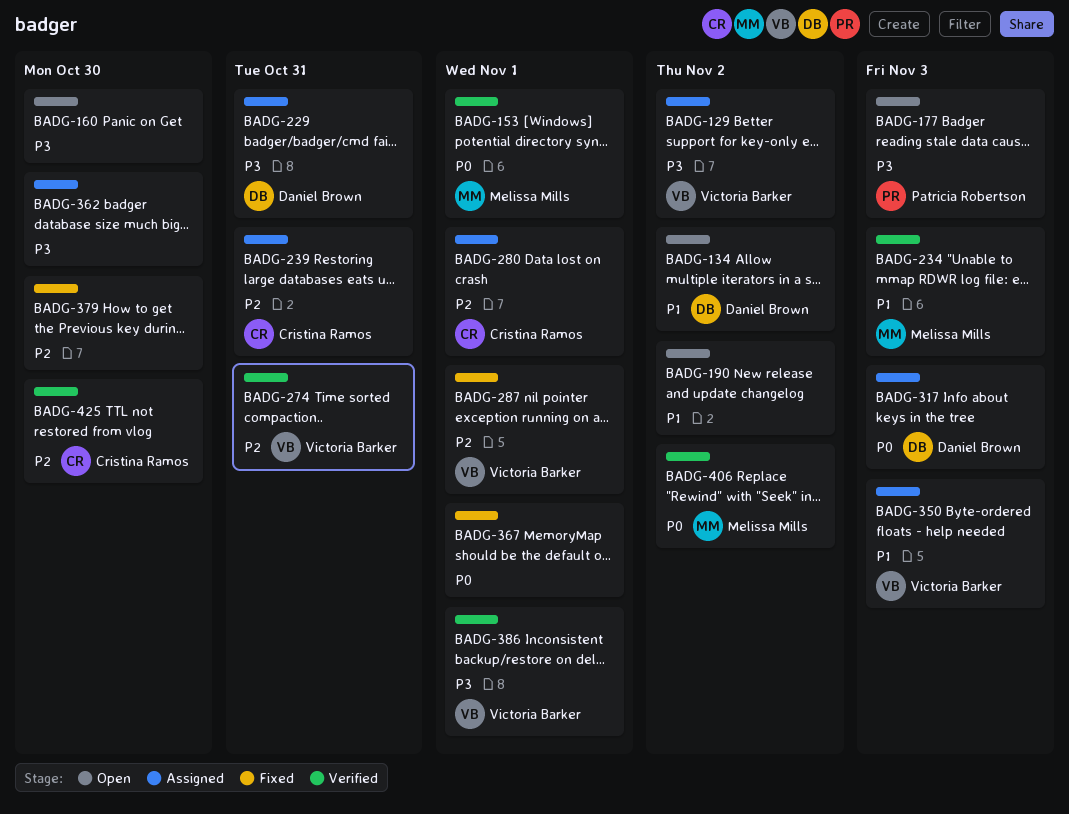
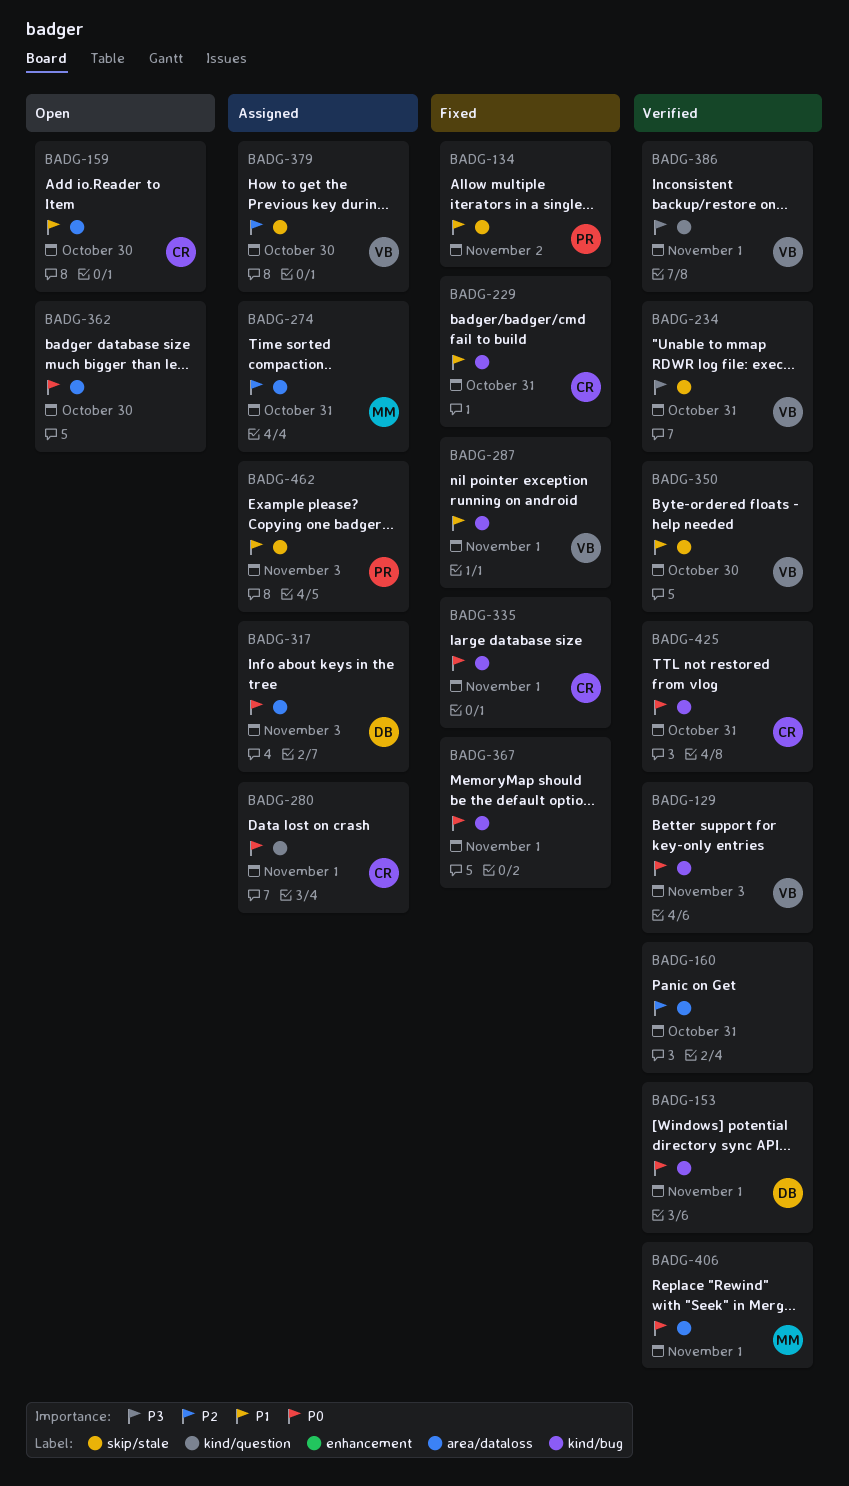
BADG-129, status: Assigned -> Verified
BADG-129, priority: P3 -> P0
BADG-129, due: Nov 2 -> Nov 3
BADG-134, status: Open -> Fixed
BADG-134, owner: Daniel Brown -> Patricia Robertson
BADG-153, owner: Melissa Mills -> Daniel Brown
BADG-159: none -> present
BADG-160, status: Open -> Verified
BADG-160, priority: P3 -> P2
BADG-160, due: Oct 30 -> Oct 31
BADG-177: present -> none
BADG-190: present -> none
BADG-229, status: Assigned -> Fixed
BADG-229, owner: Daniel Brown -> Cristina Ramos
BADG-229, priority: P3 -> P1
BADG-234, owner: Melissa Mills -> Victoria Barker
BADG-234, priority: P1 -> P3
BADG-234, due: Nov 3 -> Oct 31
BADG-239: present -> none
BADG-274, status: Verified -> Assigned
BADG-274, owner: Victoria Barker -> Melissa Mills
BADG-280, priority: P2 -> P0
BADG-287, priority: P2 -> P1
BADG-335: none -> present
BADG-350, status: Assigned -> Verified
BADG-350, due: Nov 3 -> Oct 30
BADG-362, status: Assigned -> Open
BADG-362, priority: P3 -> P0
BADG-379, status: Fixed -> Assigned
BADG-379, owner: none -> Victoria Barker
BADG-406, due: Nov 2 -> Nov 1
BADG-425, priority: P2 -> P0
BADG-425, due: Oct 30 -> Oct 31
BADG-462: none -> present

